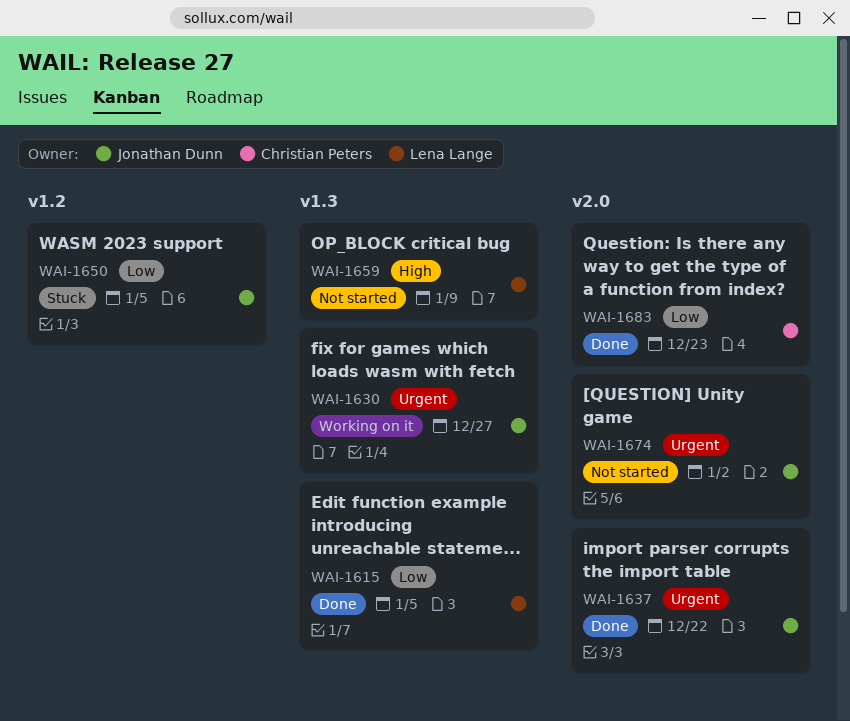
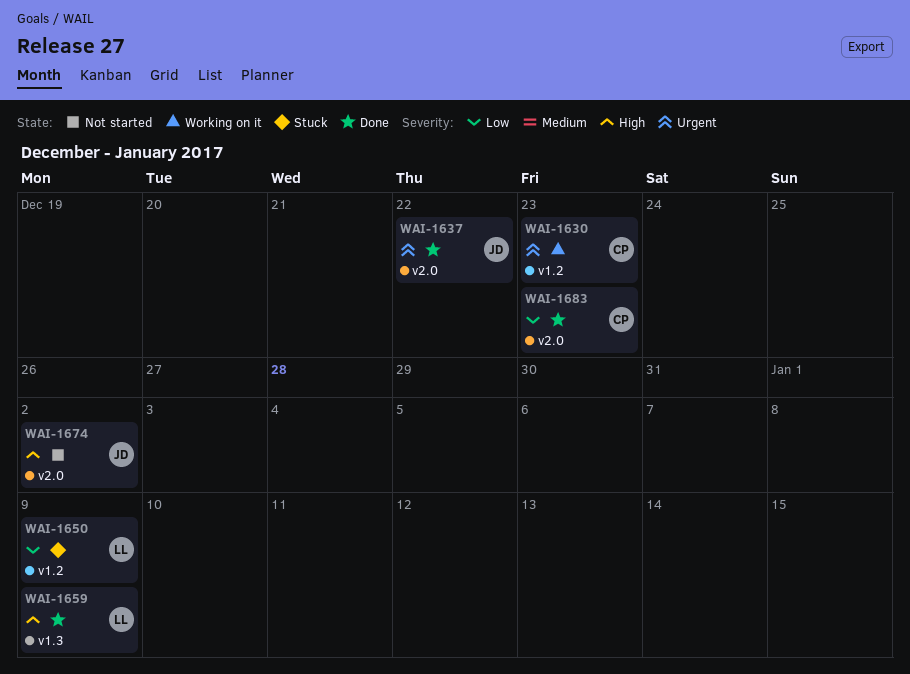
WAI-1615: present -> none
WAI-1630, owner: Jonathan Dunn -> Christian Peters
WAI-1630, label: v1.3 -> v1.2
WAI-1630, due: Dec 27 -> Dec 23
WAI-1650, owner: Jonathan Dunn -> Lena Lange
WAI-1650, due: Jan 5 -> Jan 9
WAI-1659, status: Not started -> Done
WAI-1674, priority: Urgent -> High

